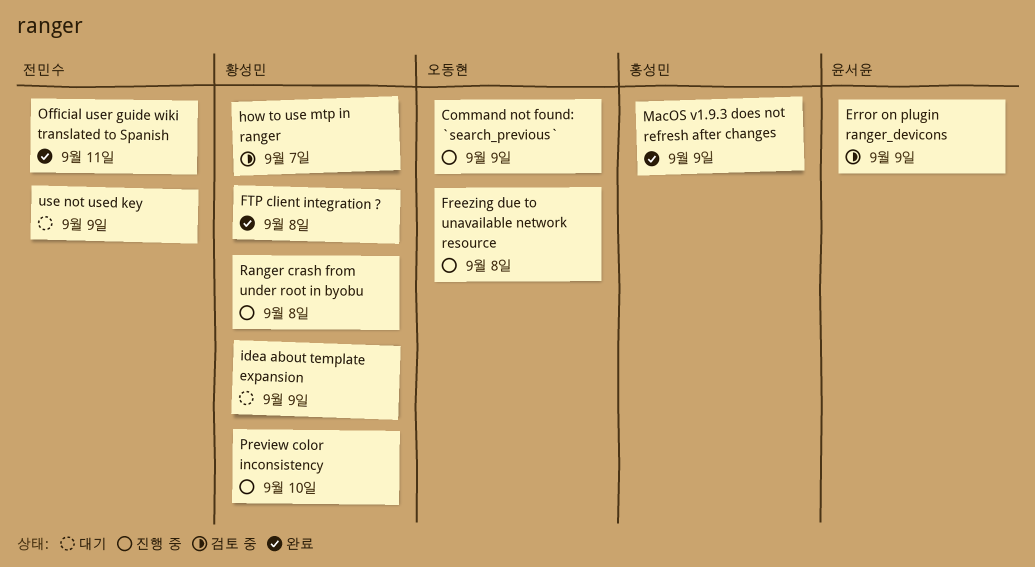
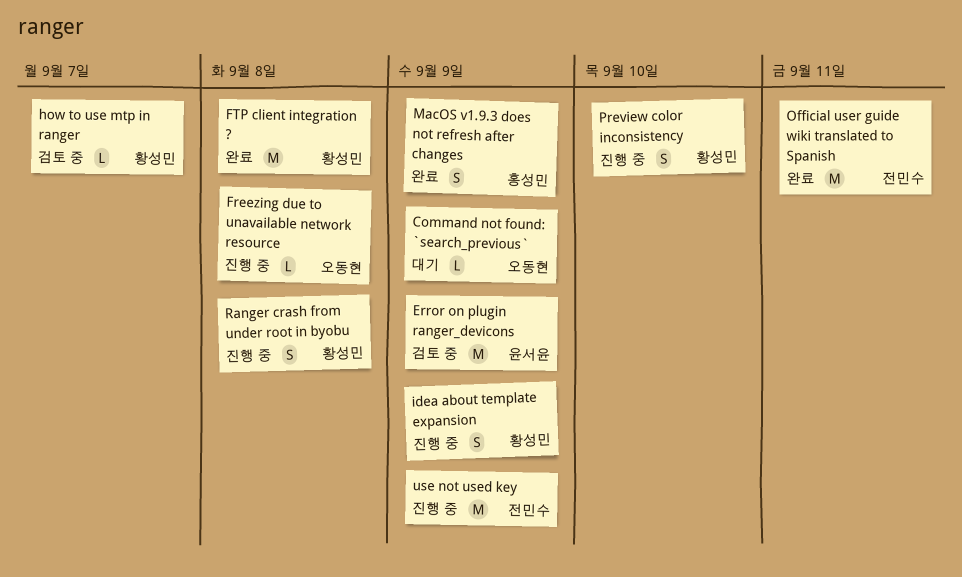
Command not found: `search_previous`, status: 진행 중 -> 대기
idea about template expansion, status: 대기 -> 진행 중
use not used key, status: 대기 -> 진행 중

